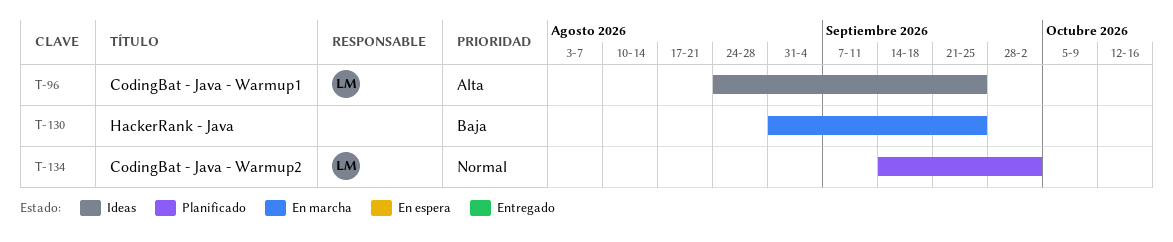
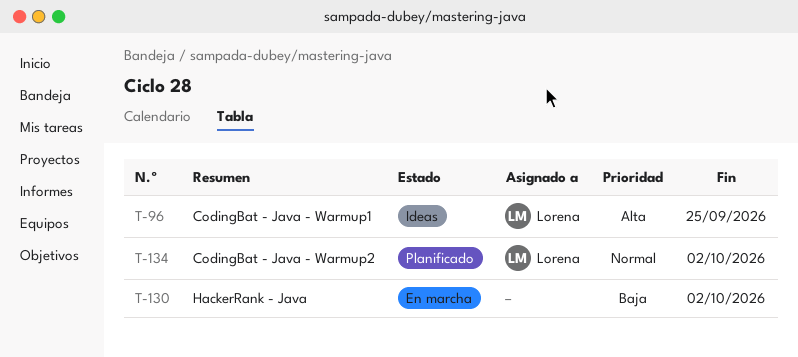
T-130, due: Sep 25 -> Oct 2

